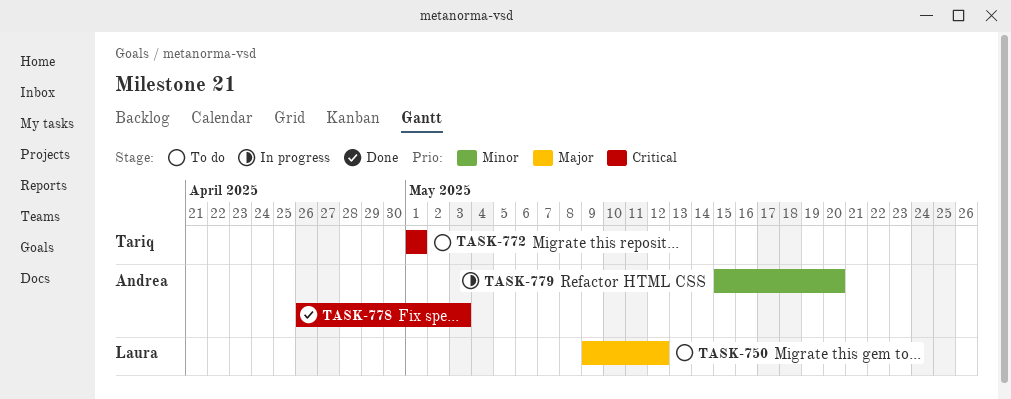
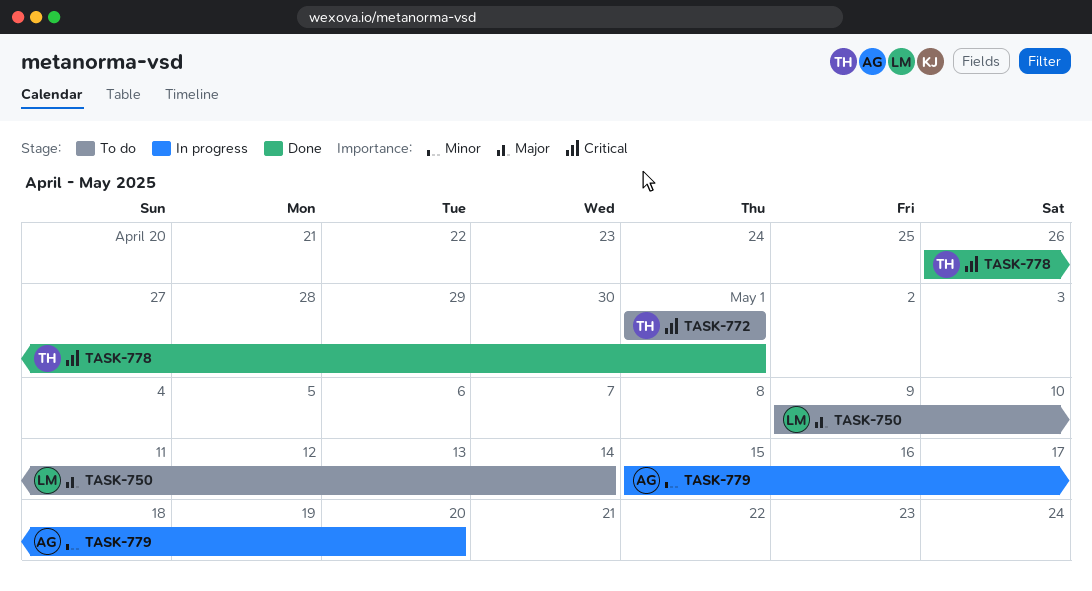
TASK-750, due: May 12 -> May 14
TASK-778, owner: Andrea -> Tariq
TASK-778, due: May 3 -> May 1

